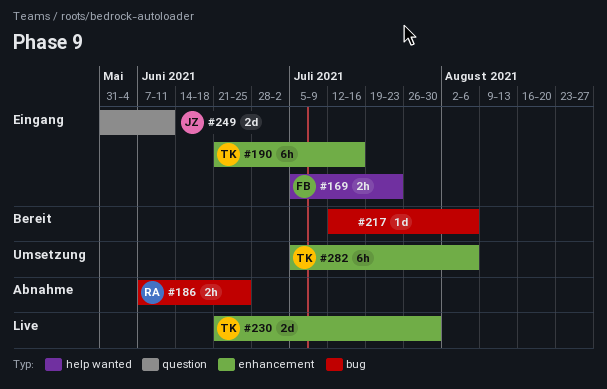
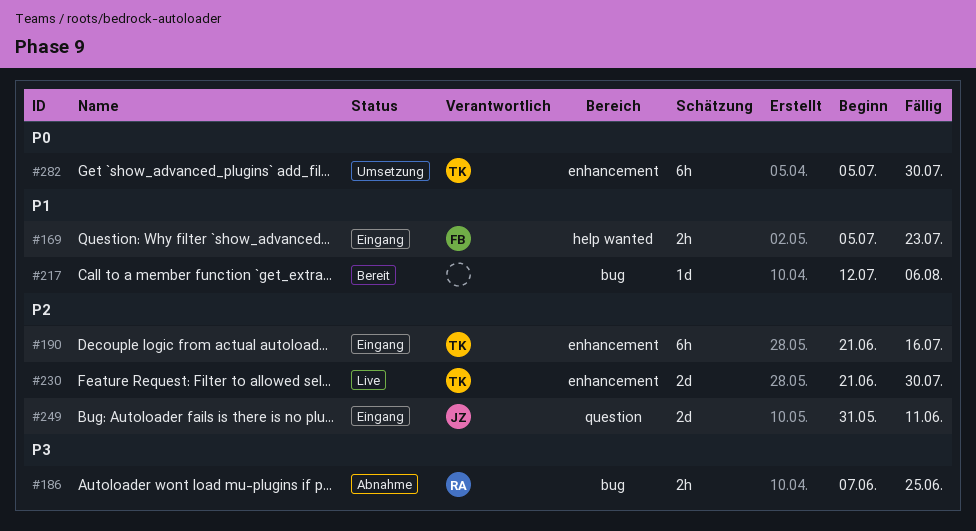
#282, due: Aug 6 -> Jul 30

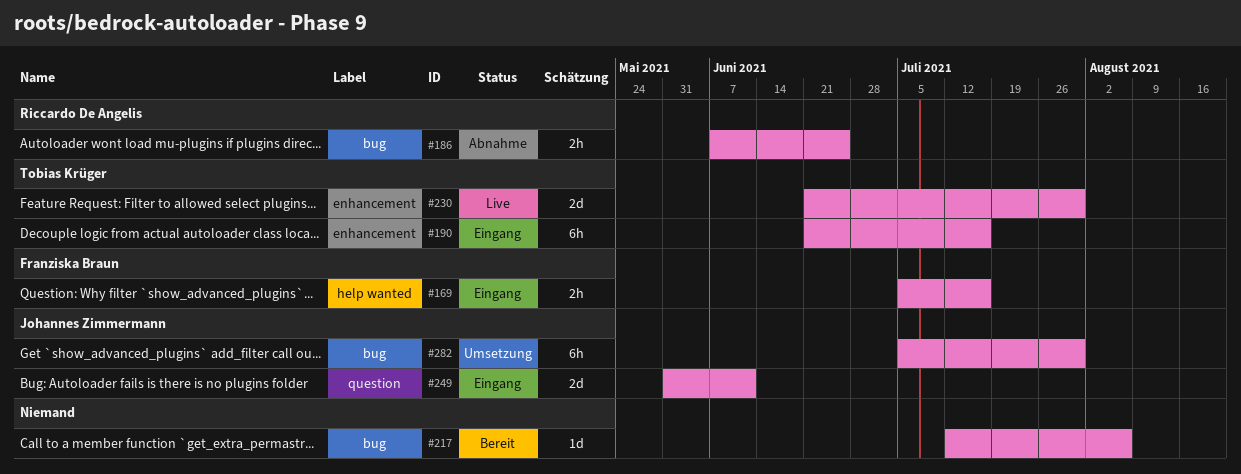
#169, due: Jul 23 -> Jul 16
#282, owner: Tobias Krüger -> Johannes Zimmermann
#282, label: enhancement -> bug

